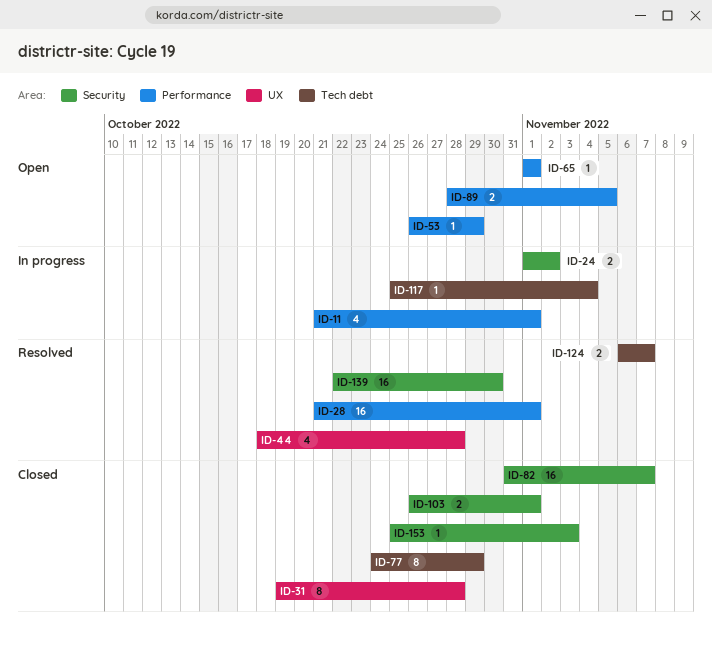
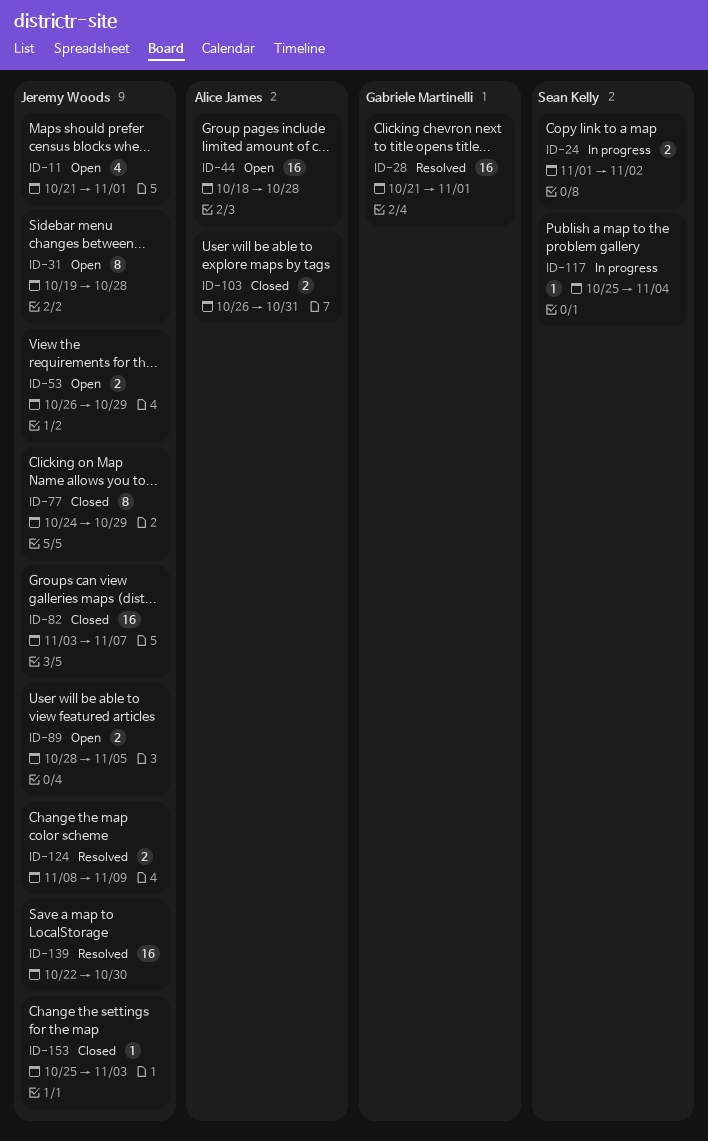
ID-11, status: In progress -> Open
ID-31, status: Closed -> Open
ID-44, status: Resolved -> Open
ID-44, estimate: 4 -> 16
ID-53, estimate: 1 -> 2
ID-65: present -> none
ID-82, start: Oct 31 -> Nov 3
ID-103, due: Nov 1 -> Oct 31
ID-124, start: Nov 6 -> Nov 8
ID-124, due: Nov 7 -> Nov 9

